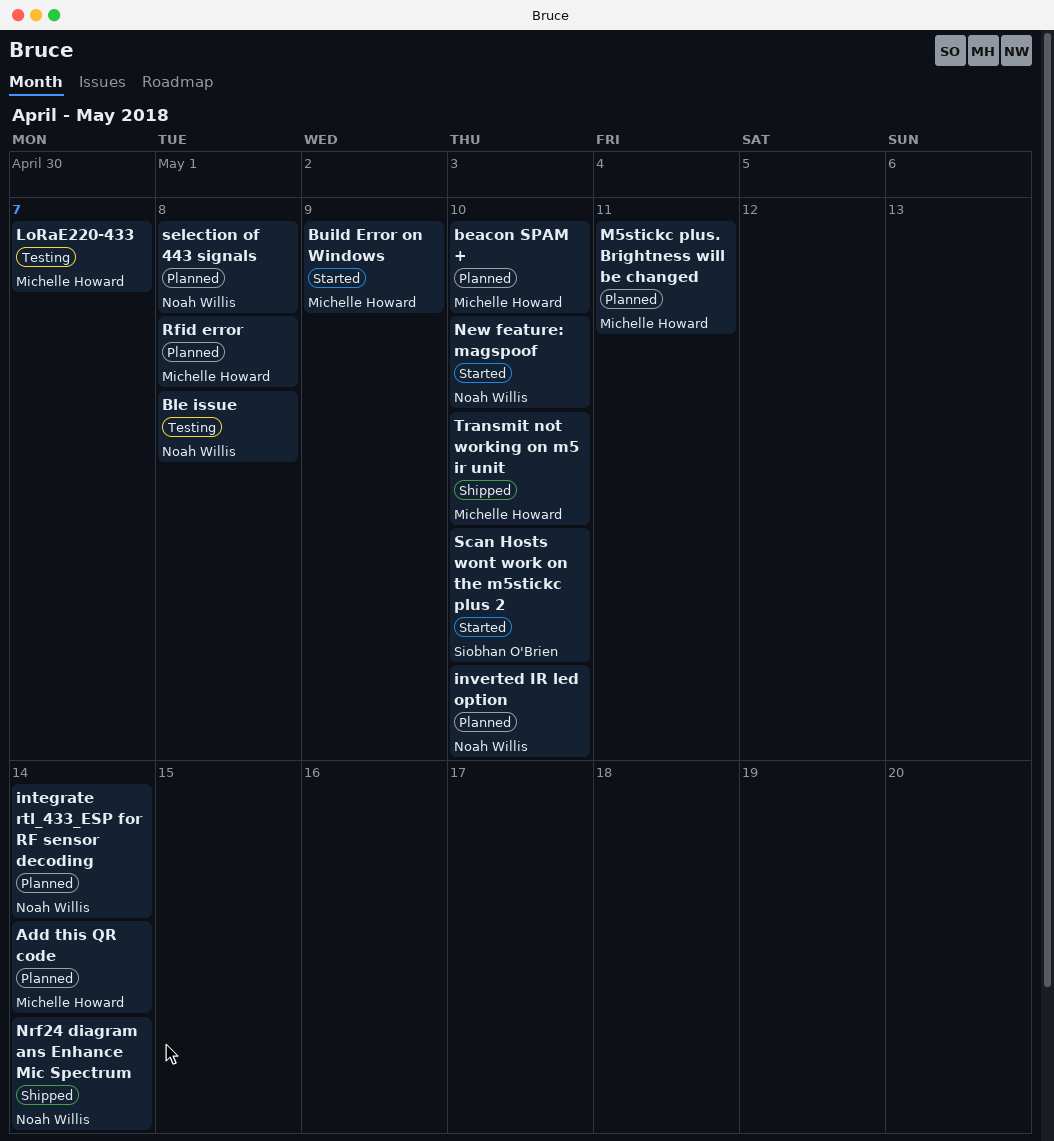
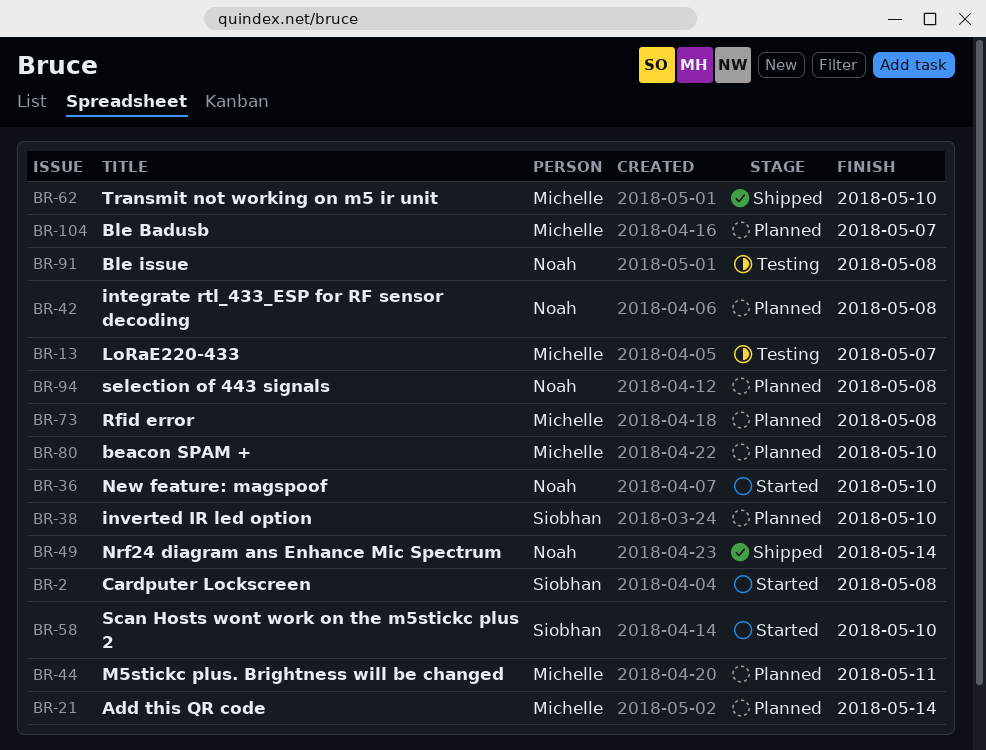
Ble Badusb: none -> present
Build Error on Windows: present -> none
Cardputer Lockscreen: none -> present
integrate rtl_433_ESP for RF sensor decoding, due: May 14 -> May 8
inverted IR led option, owner: Noah Willis -> Siobhan O'Brien

